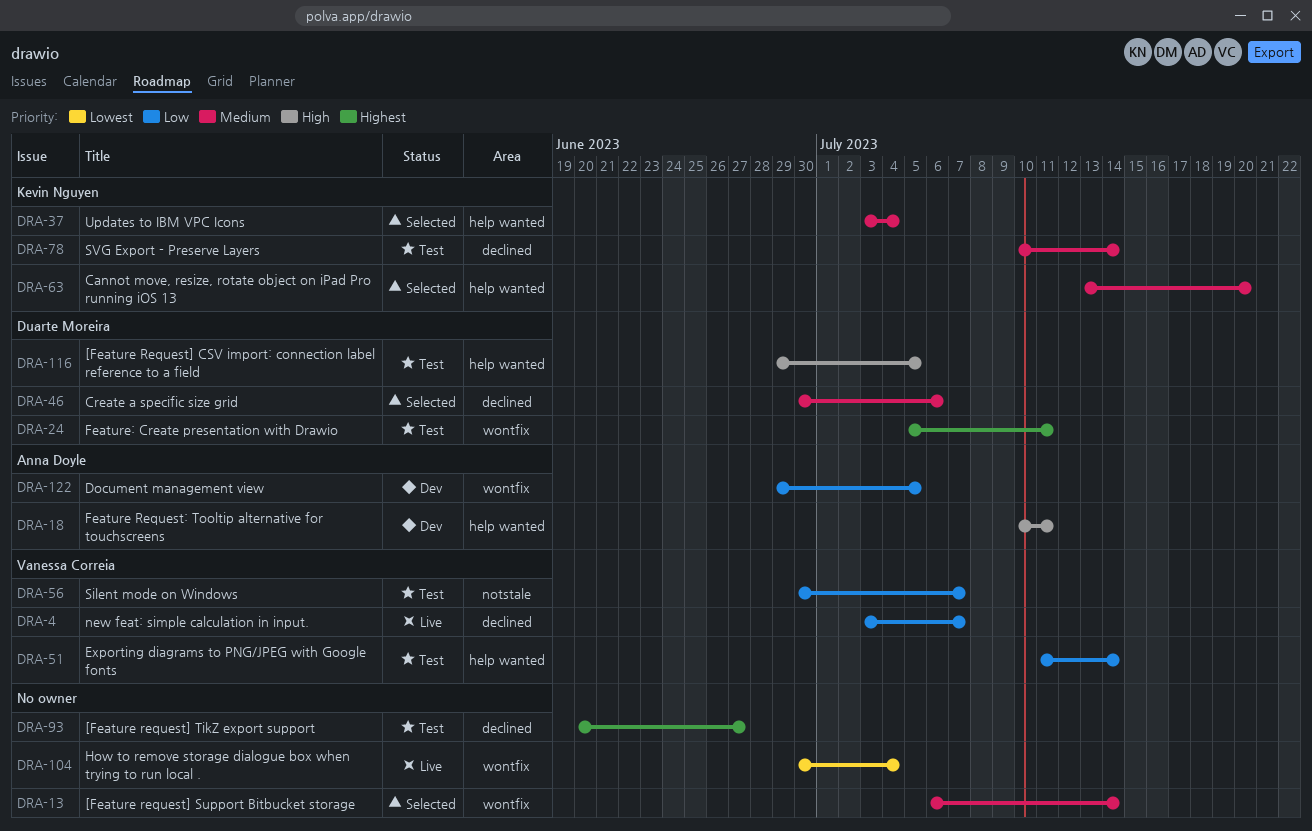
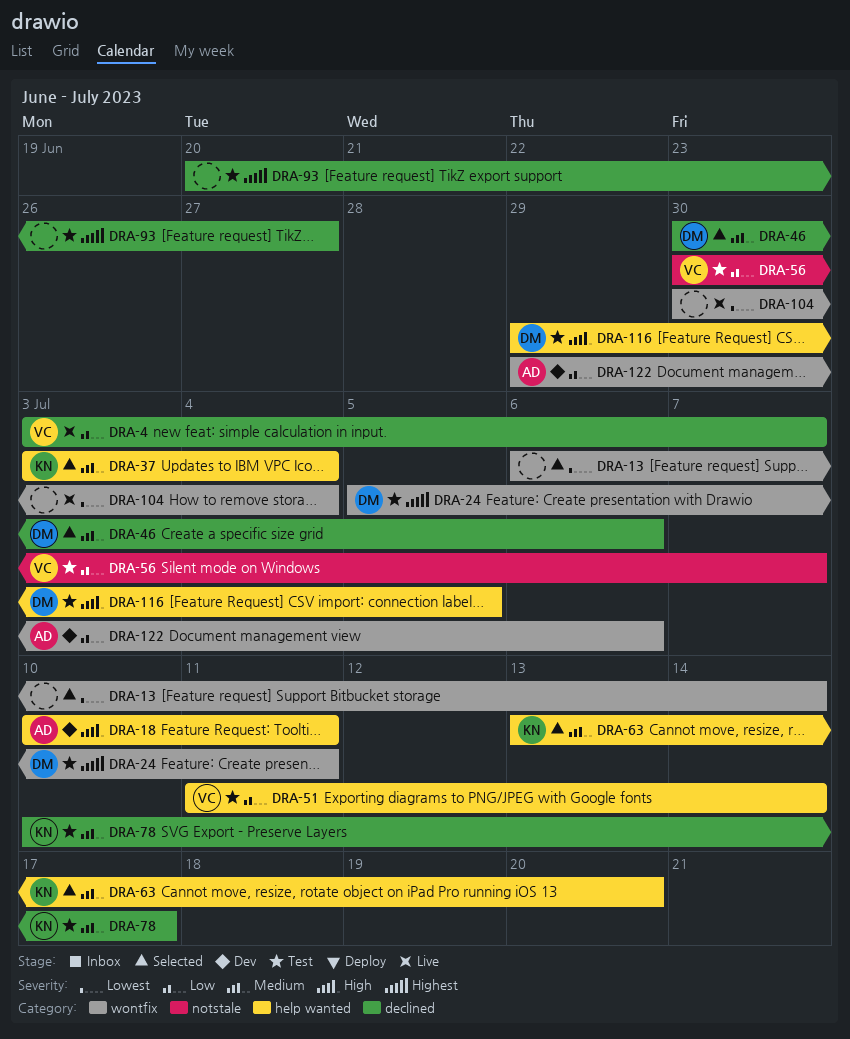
DRA-13, priority: Medium -> Lowest
DRA-78, due: Jul 14 -> Jul 17
DRA-122, due: Jul 5 -> Jul 6

